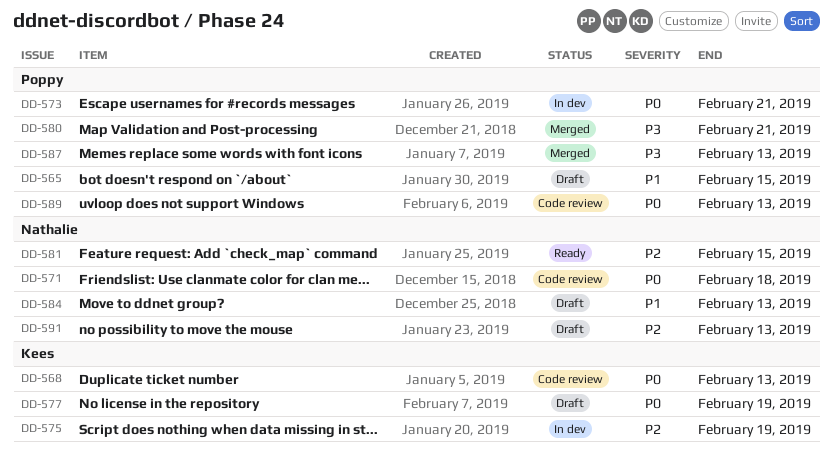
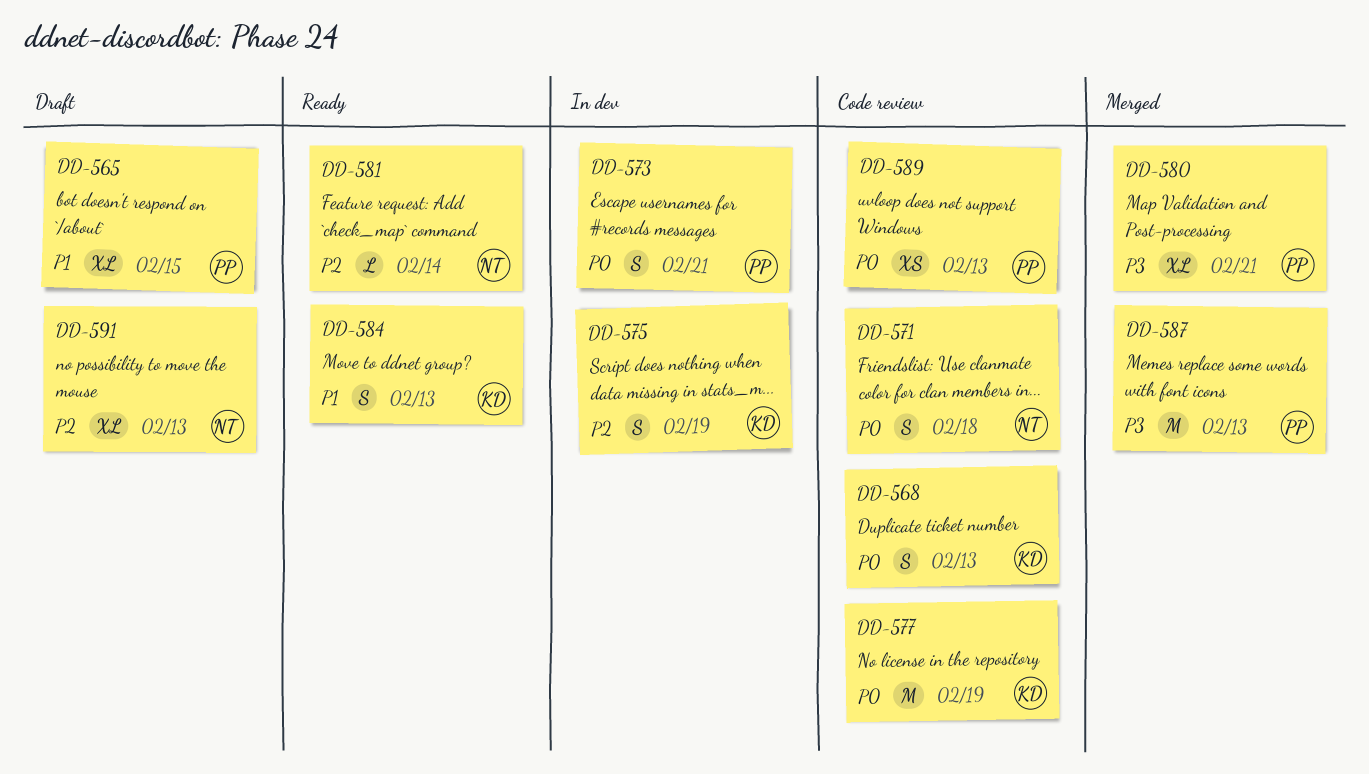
DD-577, status: Draft -> Code review
DD-581, due: Feb 15 -> Feb 14
DD-584, status: Draft -> Ready
DD-584, owner: Nathalie -> Kees

